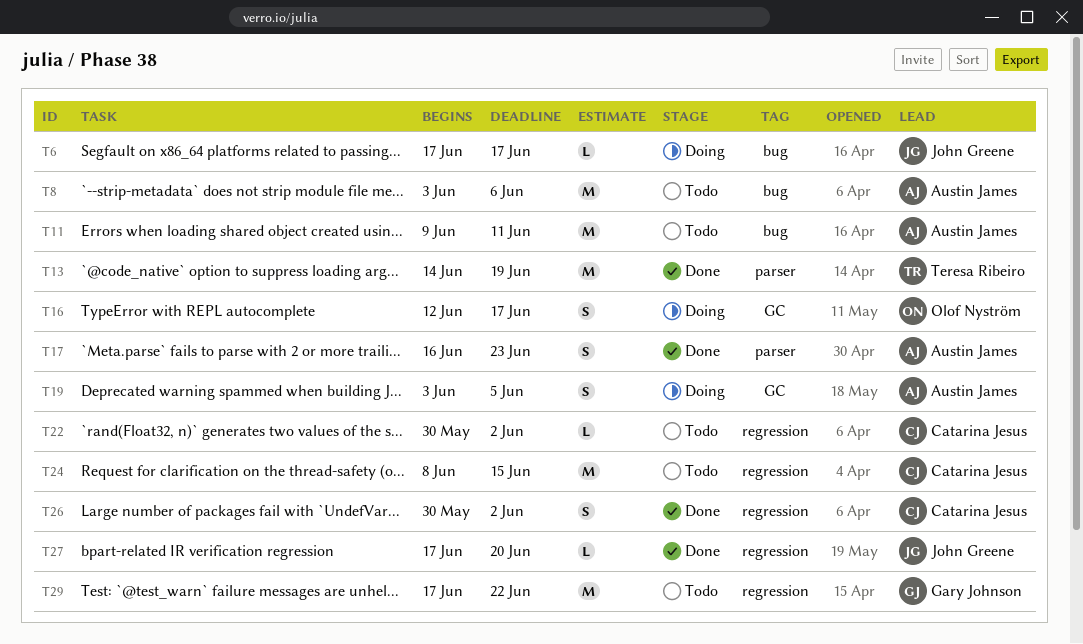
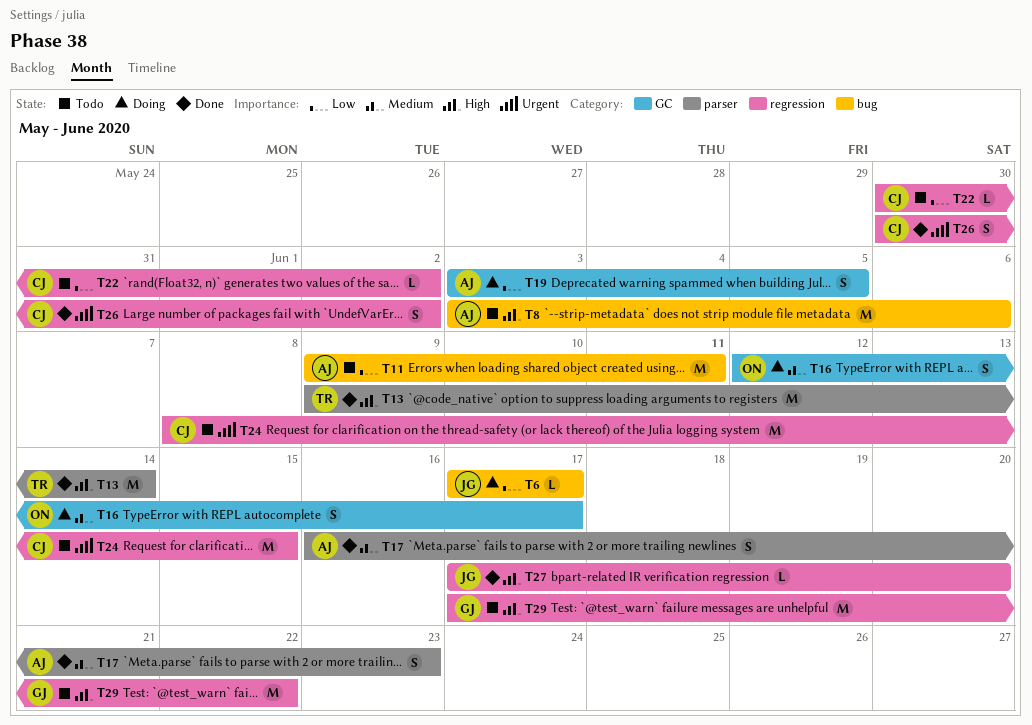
T13, start: Jun 14 -> Jun 9
T13, due: Jun 19 -> Jun 14

